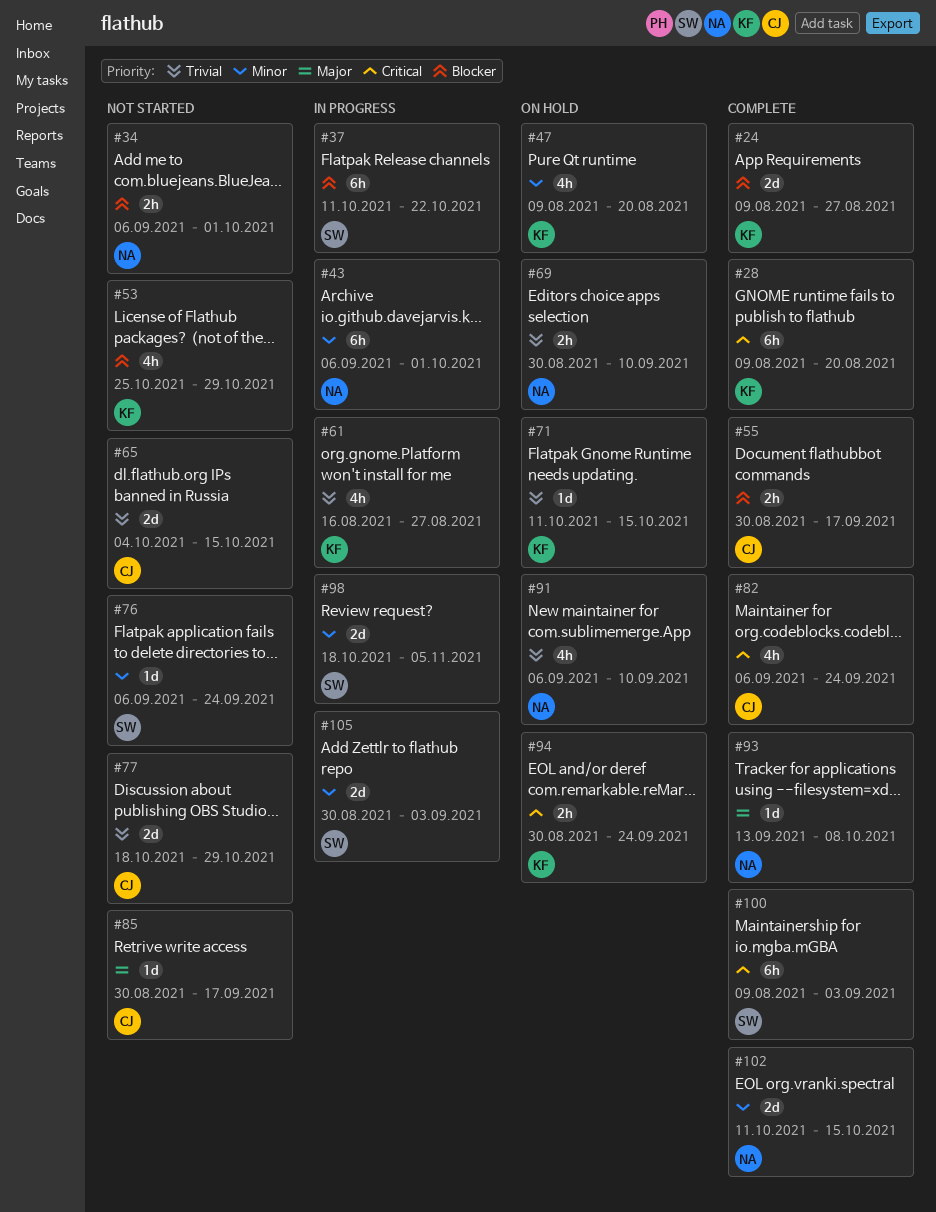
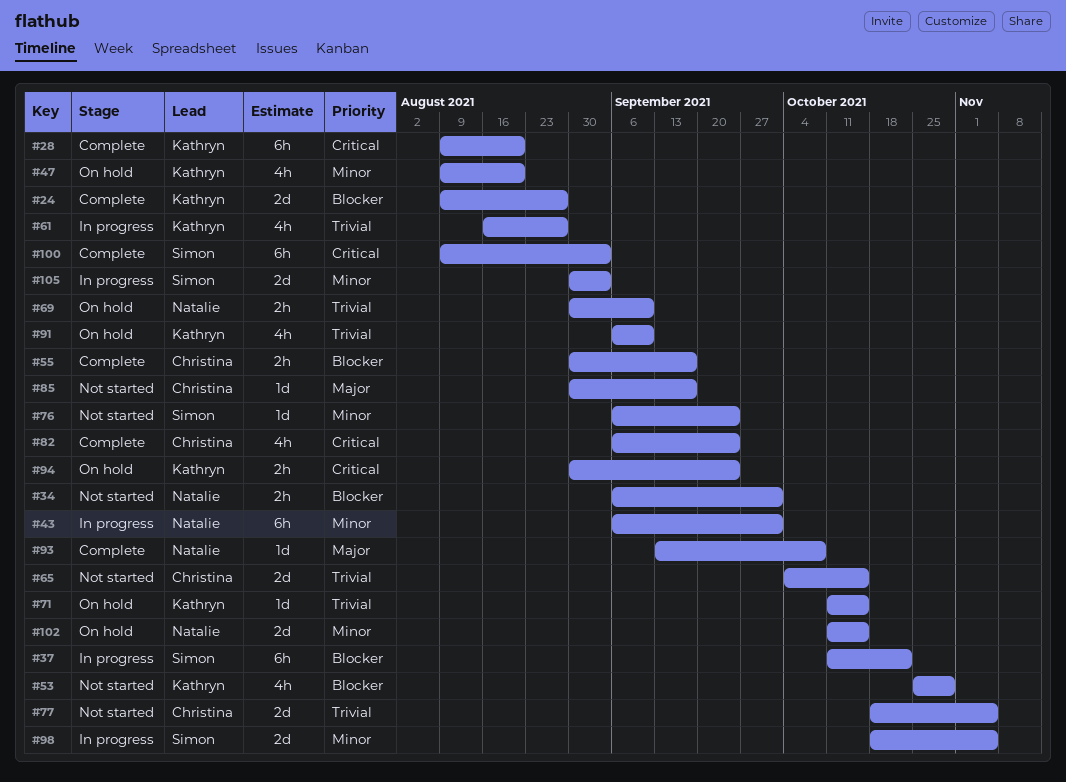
#77, due: Oct 29 -> Nov 5
#91, owner: Natalie -> Kathryn
#102, status: Complete -> On hold

